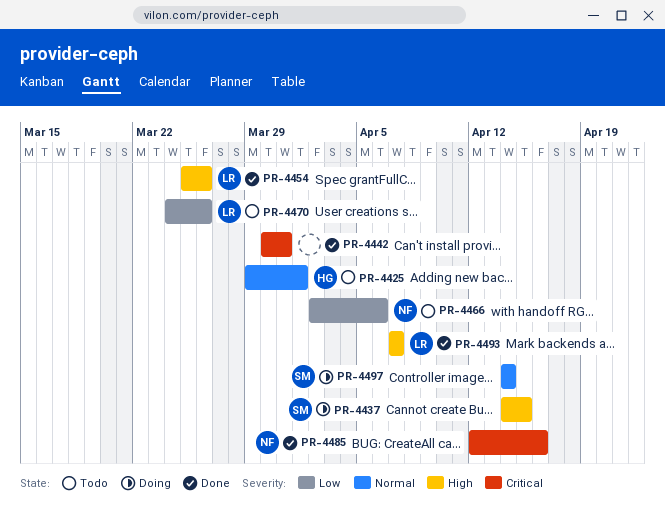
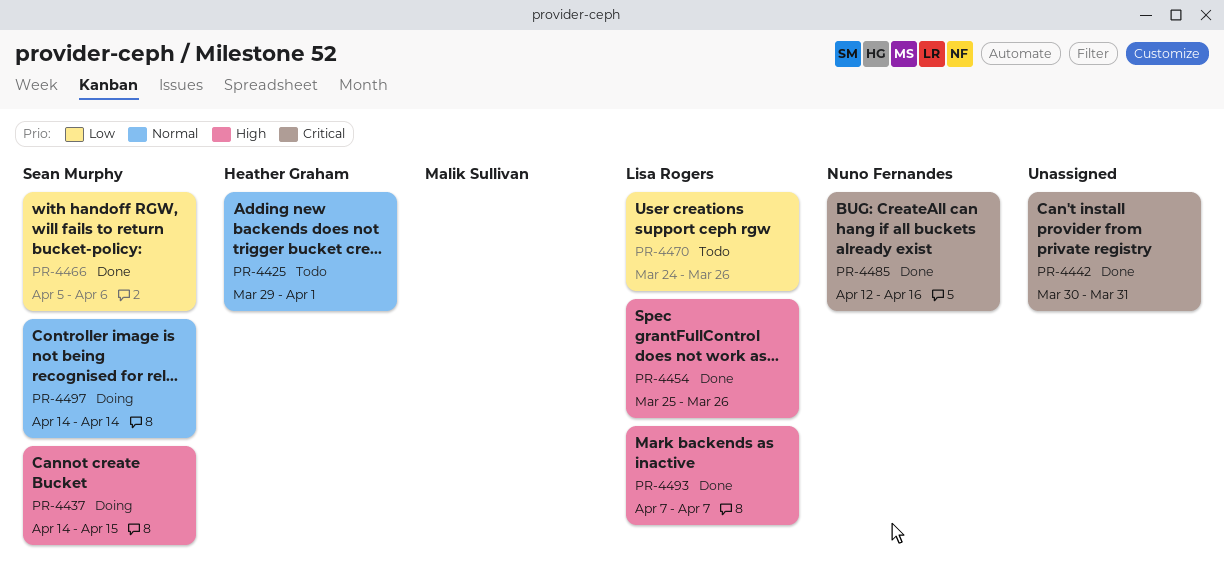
PR-4466, status: Todo -> Done
PR-4466, owner: Nuno Fernandes -> Sean Murphy
PR-4466, start: Apr 2 -> Apr 5

